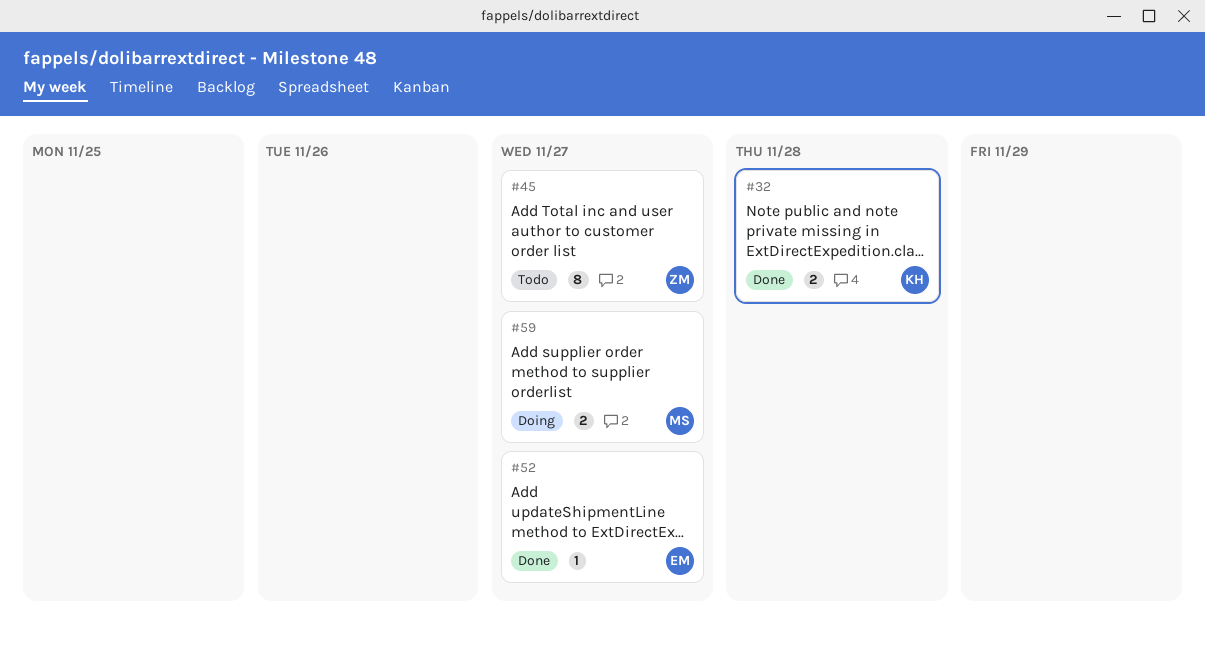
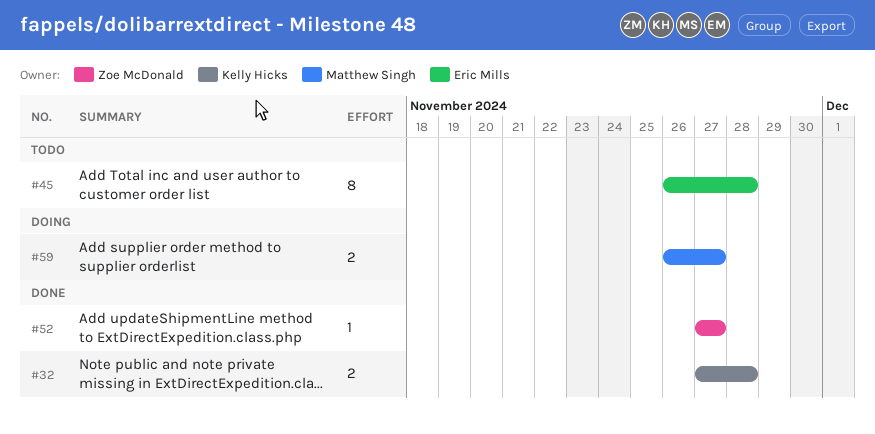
#45, owner: Zoe McDonald -> Eric Mills
#45, due: Nov 27 -> Nov 28
#52, owner: Eric Mills -> Zoe McDonald

